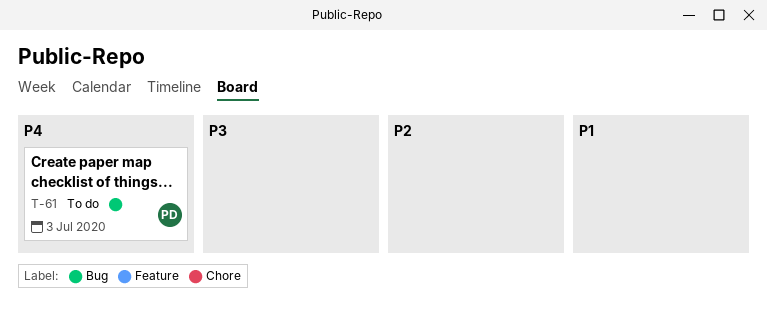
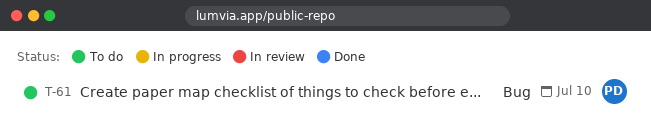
T-61, due: Jul 3 -> Jul 10

